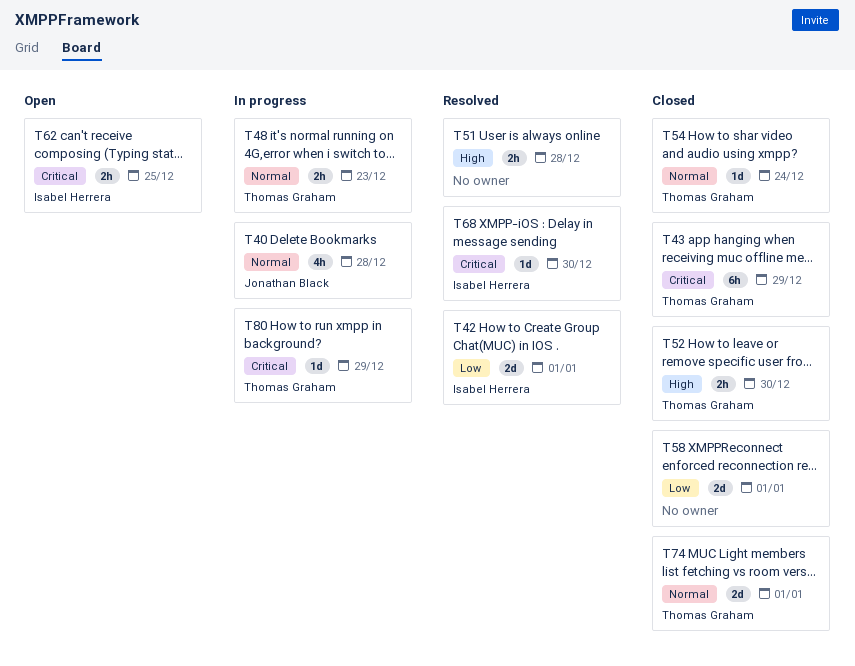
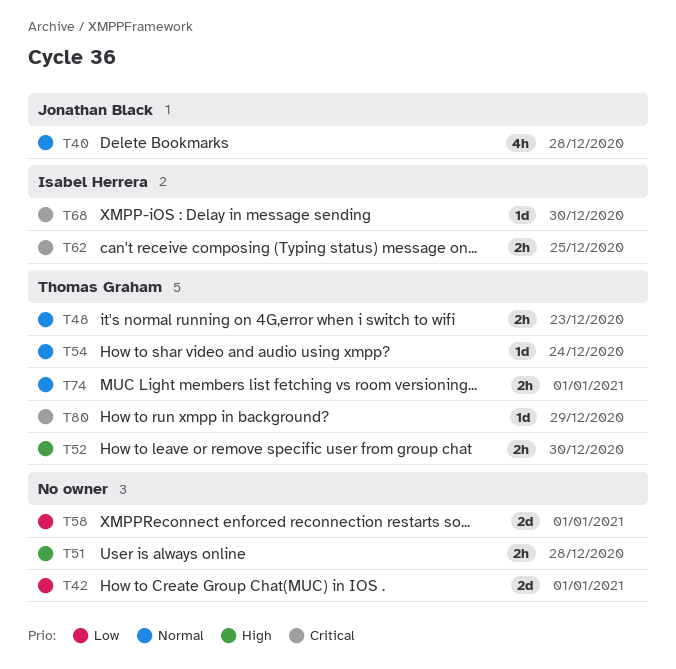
T42, owner: Isabel Herrera -> none
T43: present -> none
T74, estimate: 2d -> 2h

